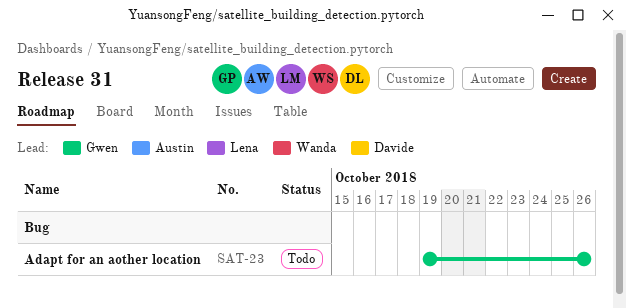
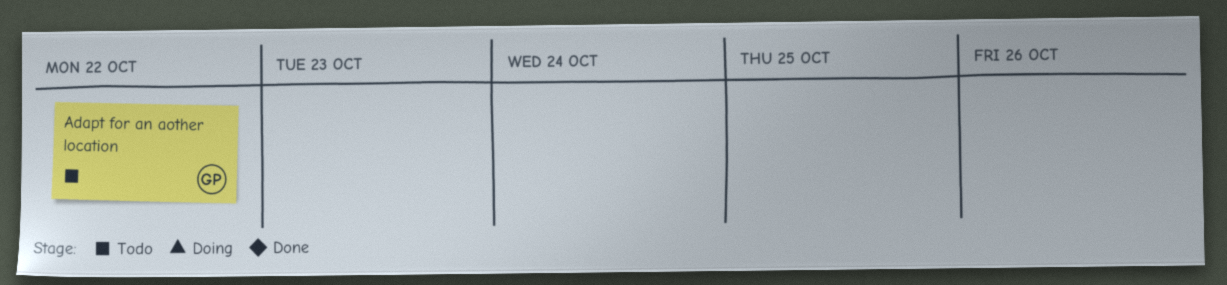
Adapt for an aother location, due: Oct 26 -> Oct 22

